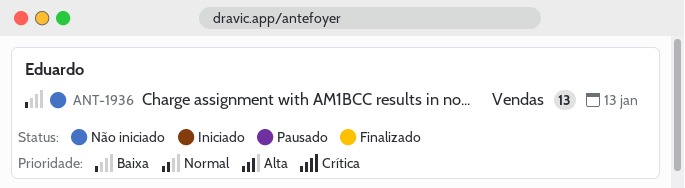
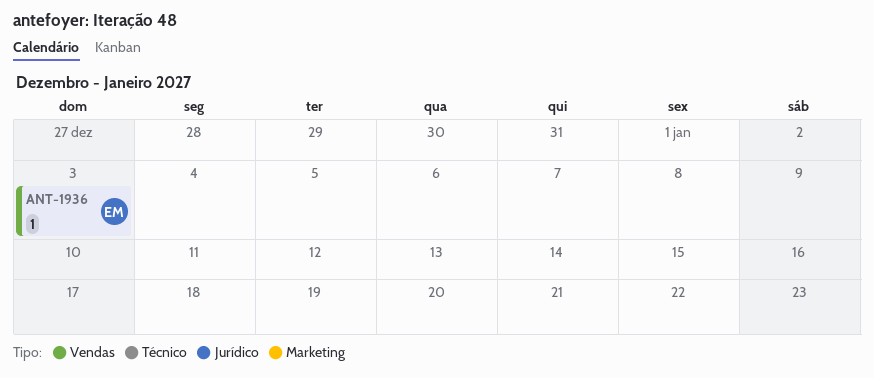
ANT-1936, estimate: 13 -> 1
ANT-1936, due: Jan 13 -> Jan 3

